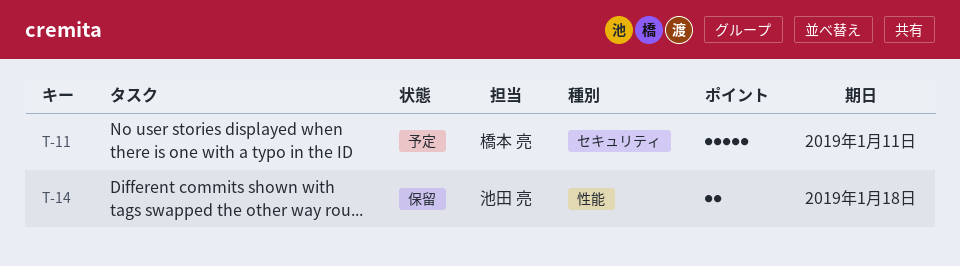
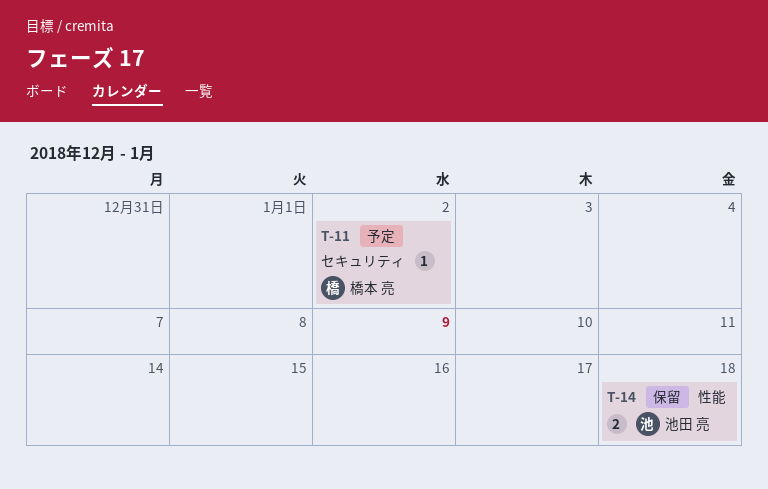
T-11, estimate: 5 -> 1
T-11, due: Jan 11 -> Jan 2

